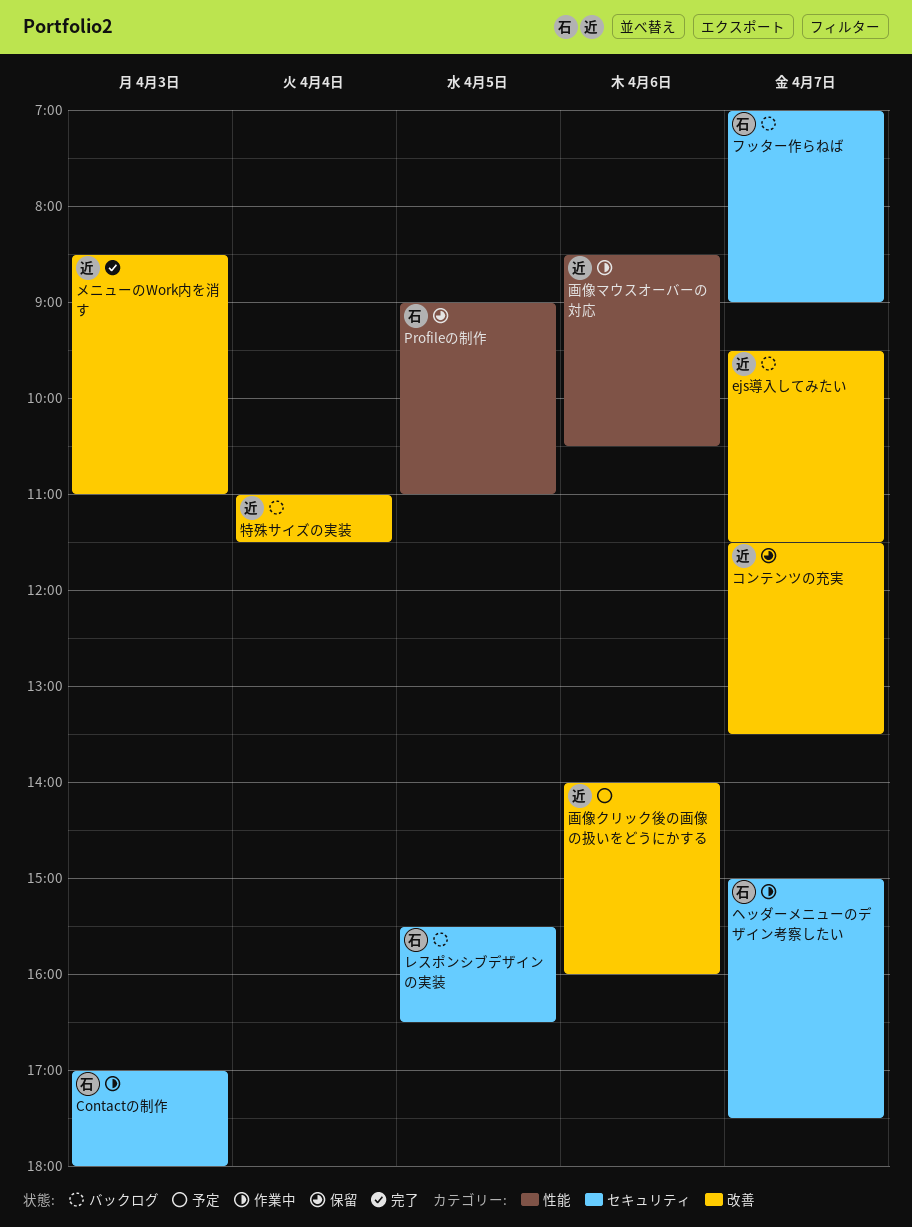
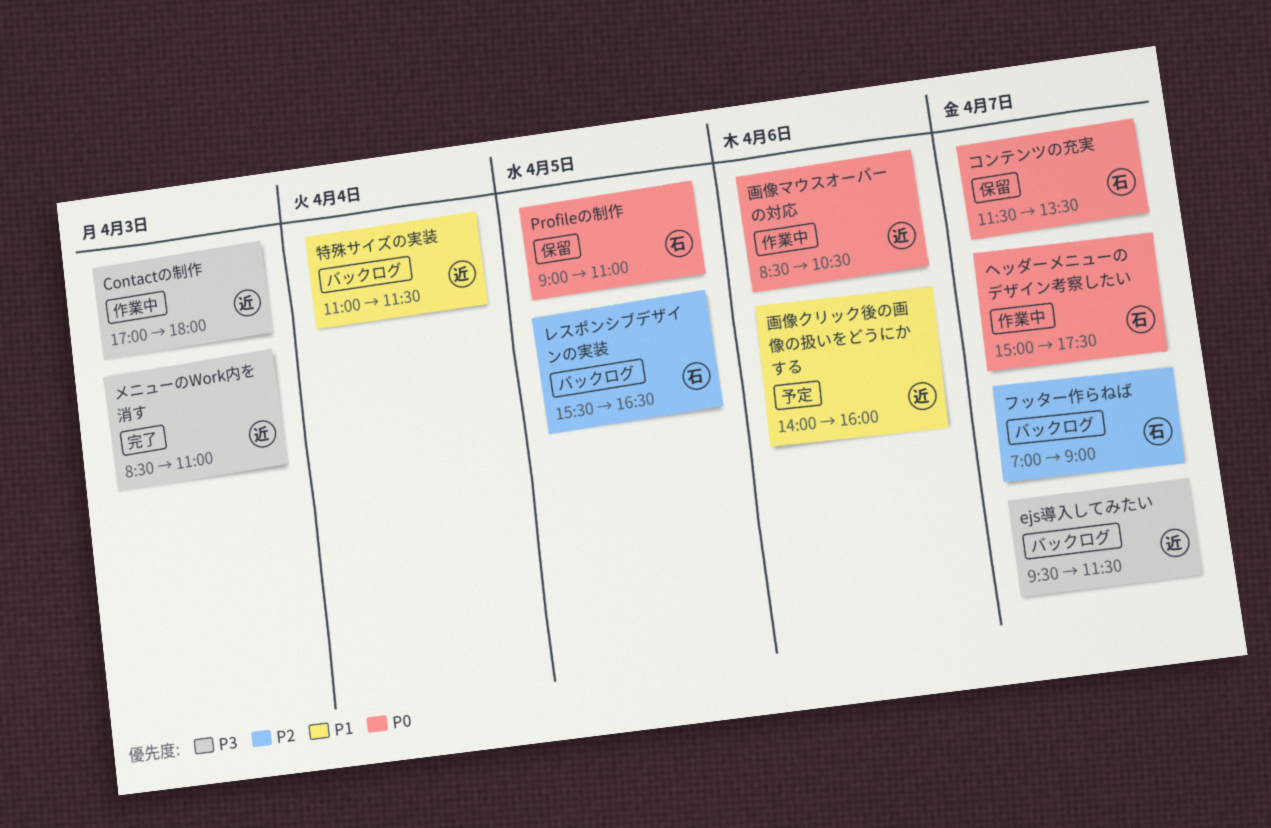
Contactの制作, owner: 石 -> 近
コンテンツの充実, owner: 近 -> 石

